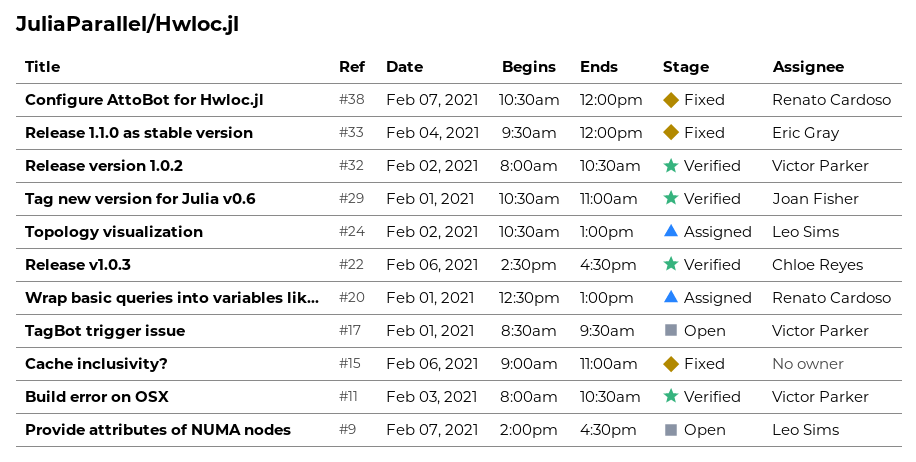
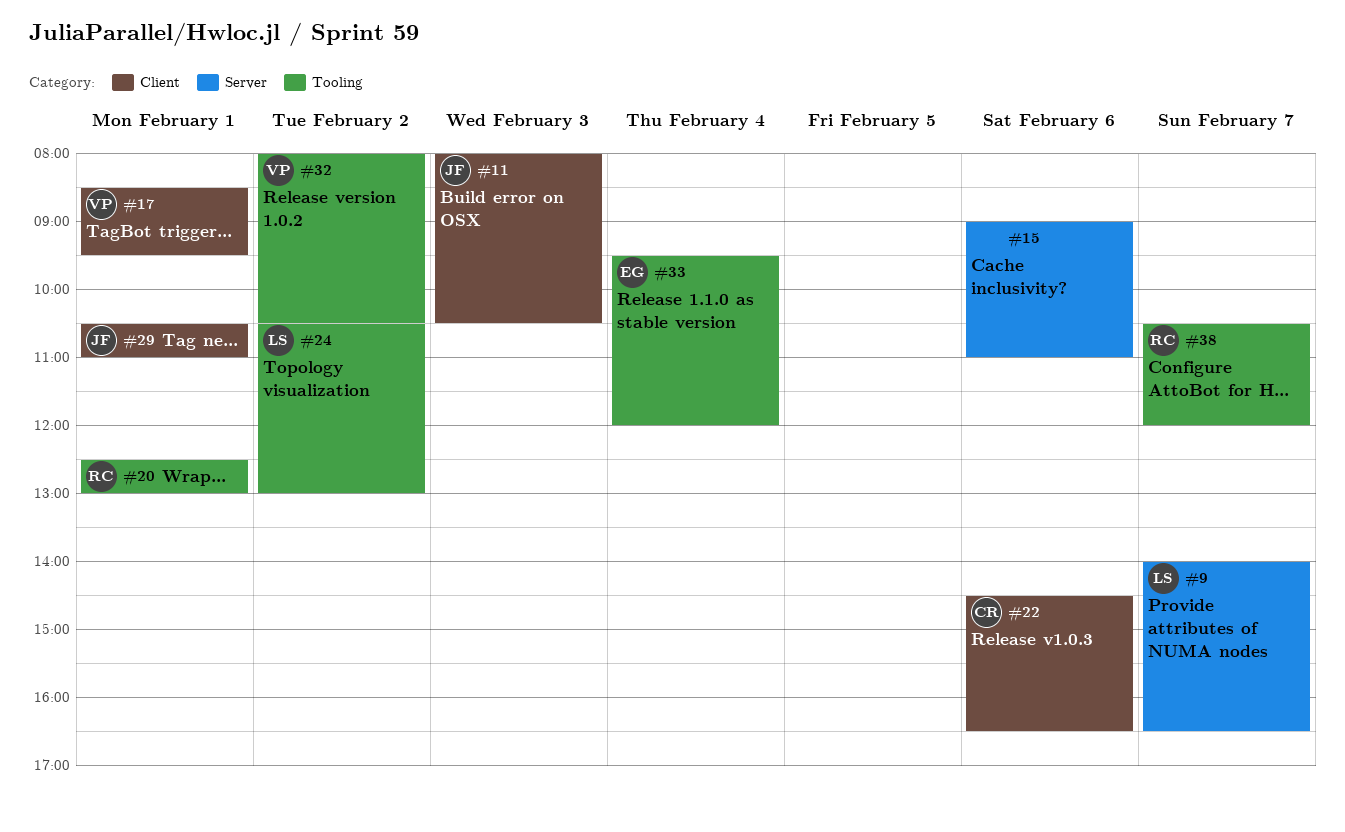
#11, owner: Victor Parker -> Joan Fisher

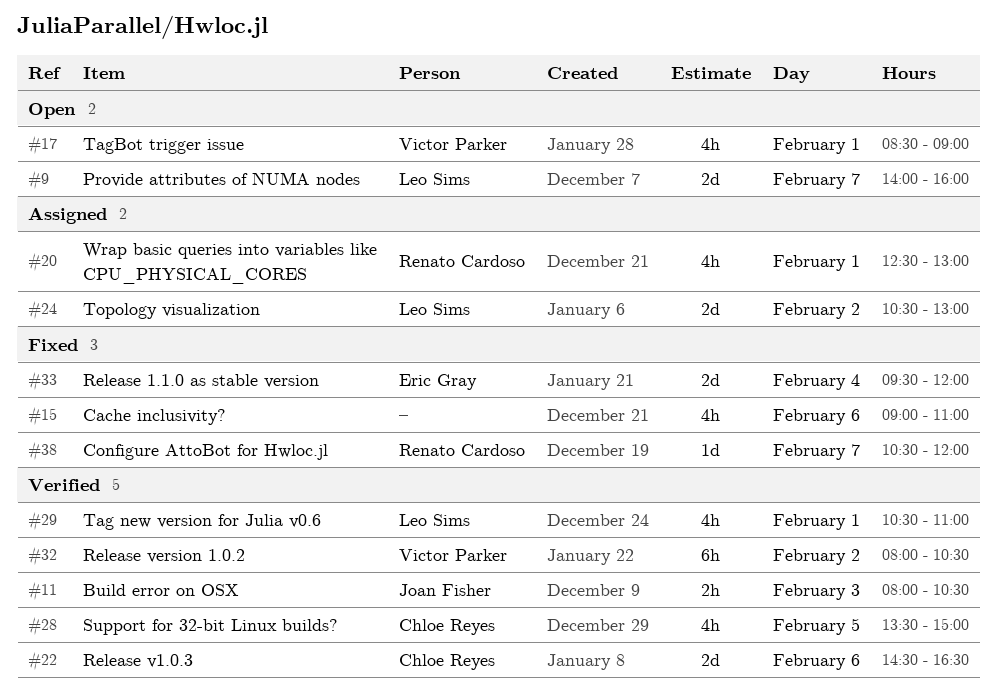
#9, ends: 16:30 -> 16:00
#17, ends: 09:30 -> 09:00
#28: none -> present
#29, owner: Joan Fisher -> Leo Sims

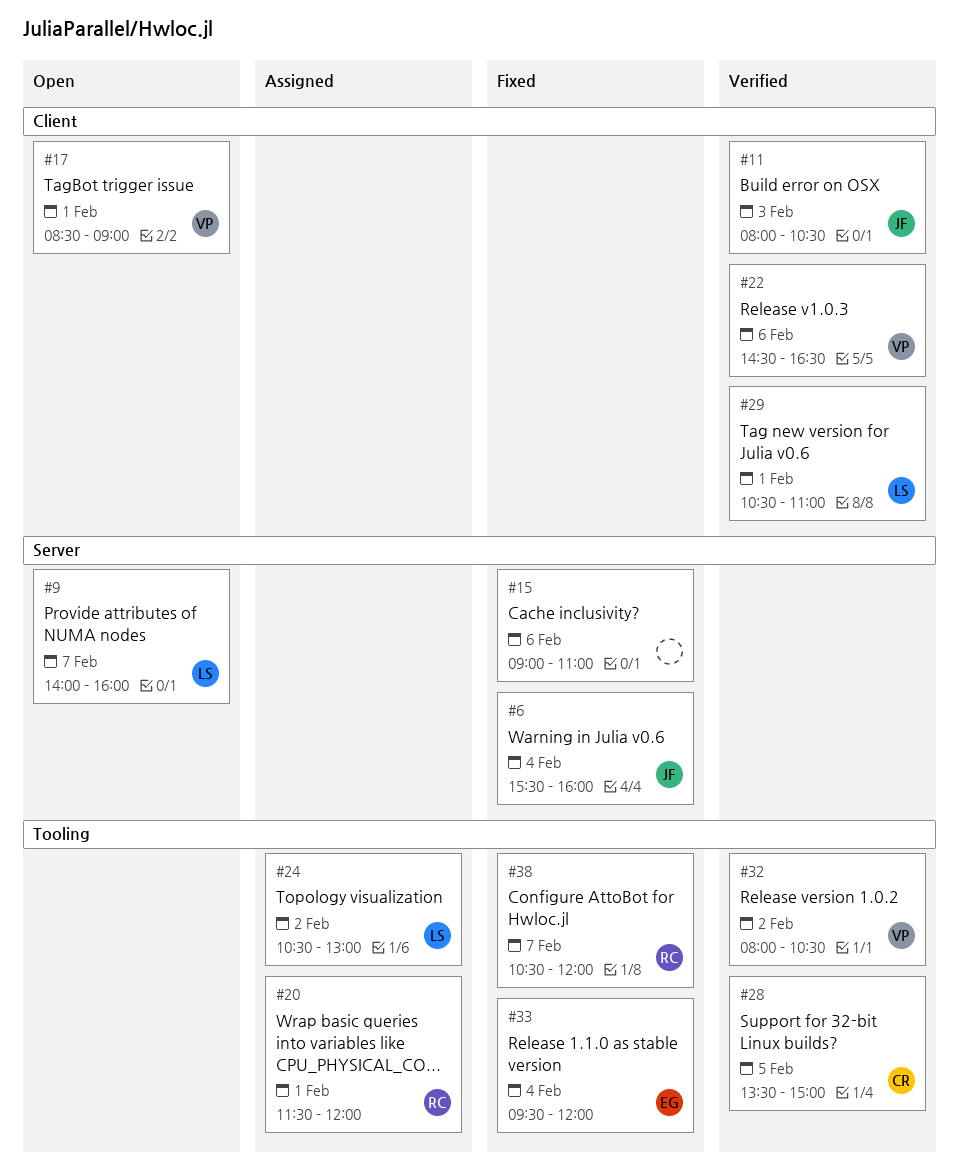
#6: none -> present
#20, begins: 12:30 -> 11:30
#20, ends: 13:00 -> 12:00
#22, owner: Chloe Reyes -> Victor Parker

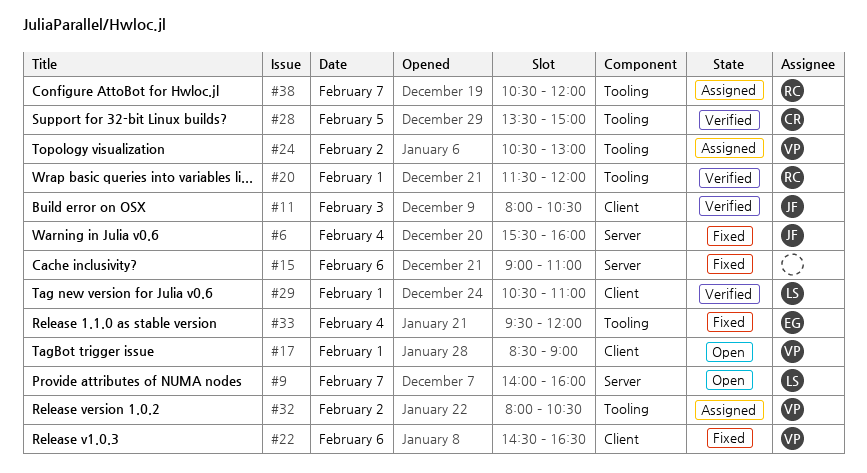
#20, status: Assigned -> Verified
#22, status: Verified -> Fixed
#24, owner: LS -> VP
#32, status: Verified -> Assigned
#38, status: Fixed -> Assigned

